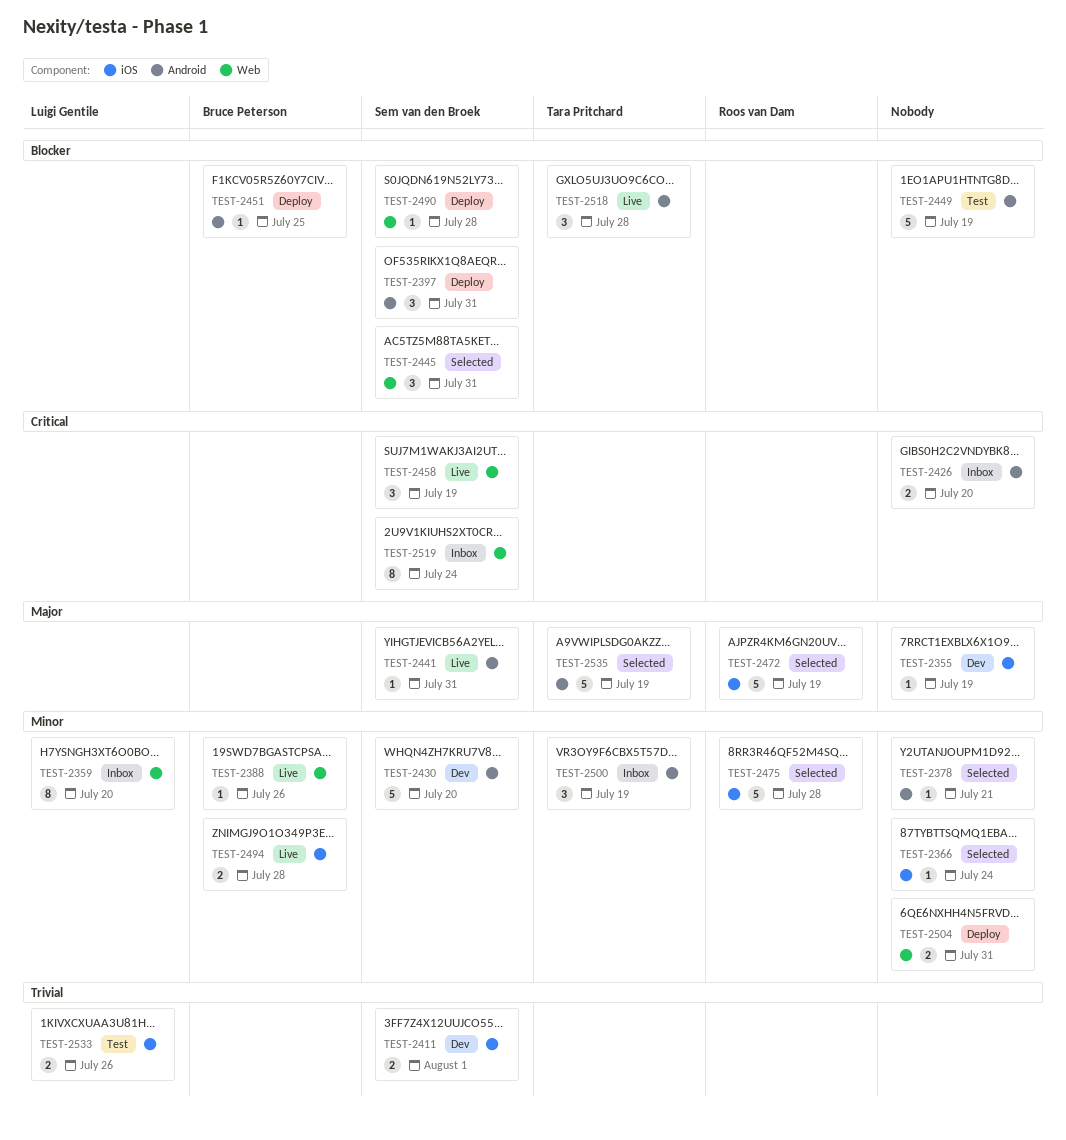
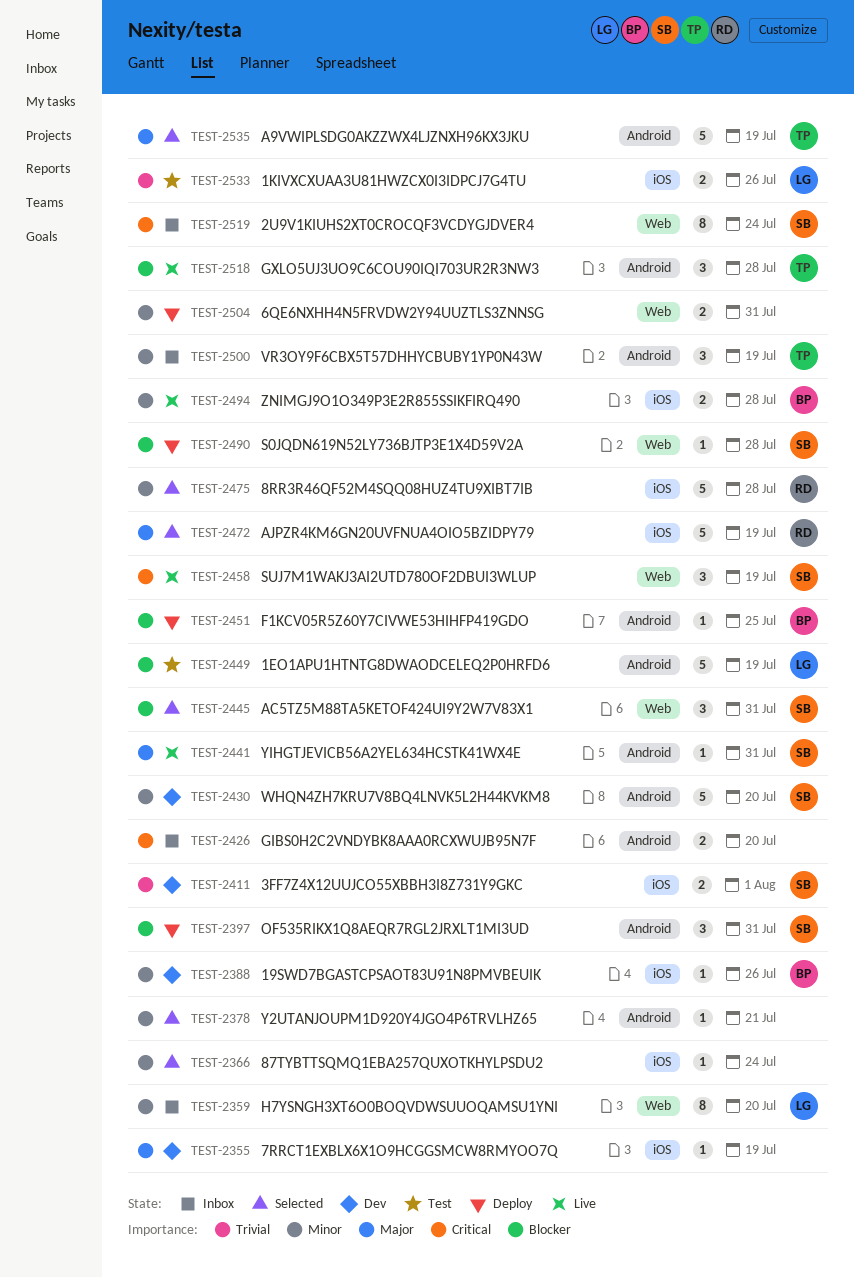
TEST-2388, status: Live -> Dev
TEST-2388, label: Web -> iOS
TEST-2449, owner: none -> Luigi Gentile

